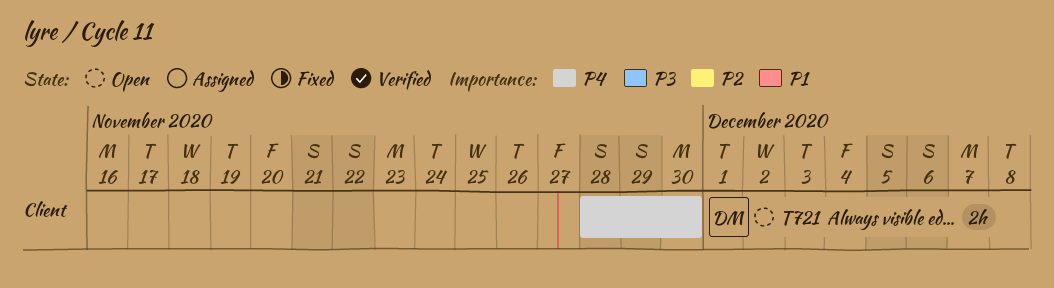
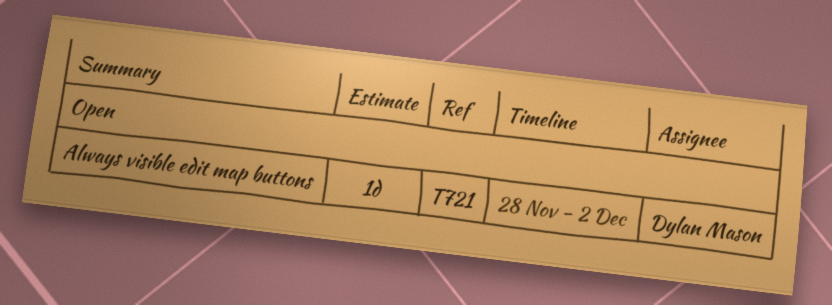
T721, estimate: 2h -> 1d
T721, due: Nov 30 -> Dec 2

